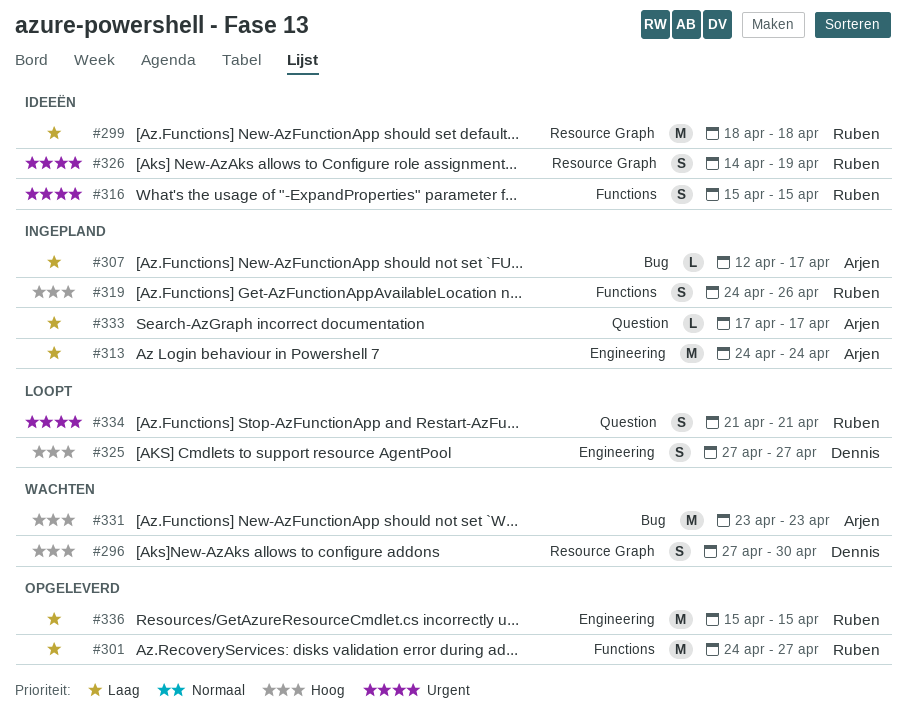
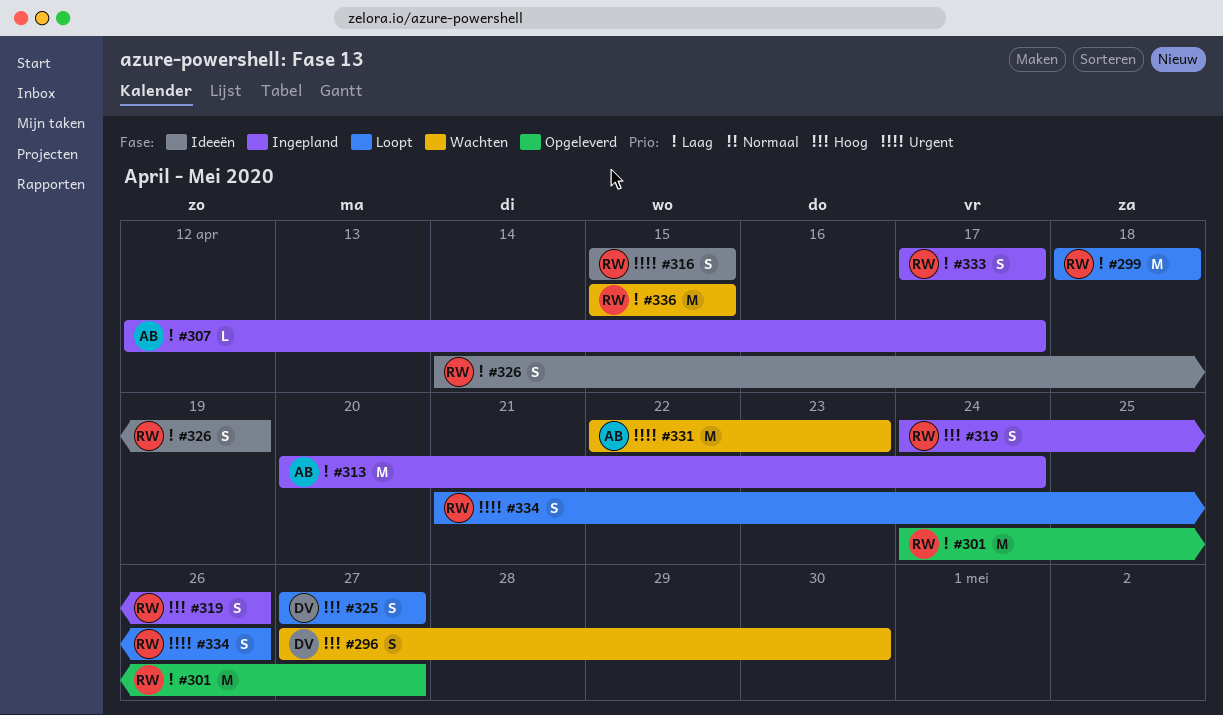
#299, status: Ideeën -> Loopt
#313, start: Apr 24 -> Apr 20
#326, priority: Urgent -> Laag
#331, priority: Hoog -> Urgent
#331, start: Apr 23 -> Apr 22
#333, owner: Arjen -> Ruben
#333, estimate: L -> S
#334, due: Apr 21 -> Apr 26
#336, status: Opgeleverd -> Wachten

